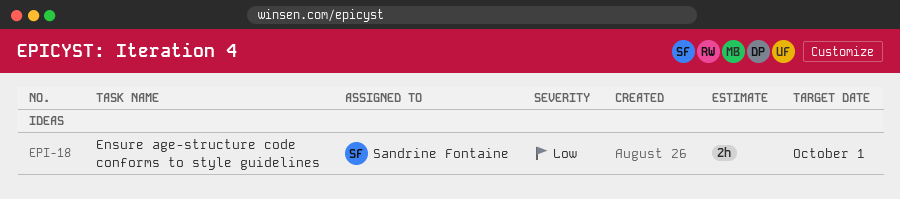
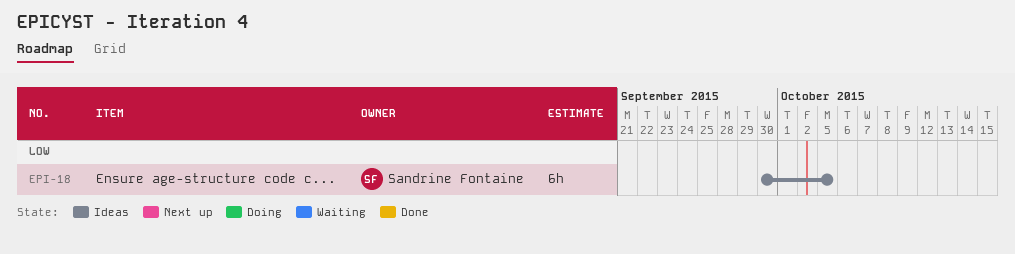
EPI-18, estimate: 2h -> 6h
EPI-18, due: Oct 1 -> Oct 5

